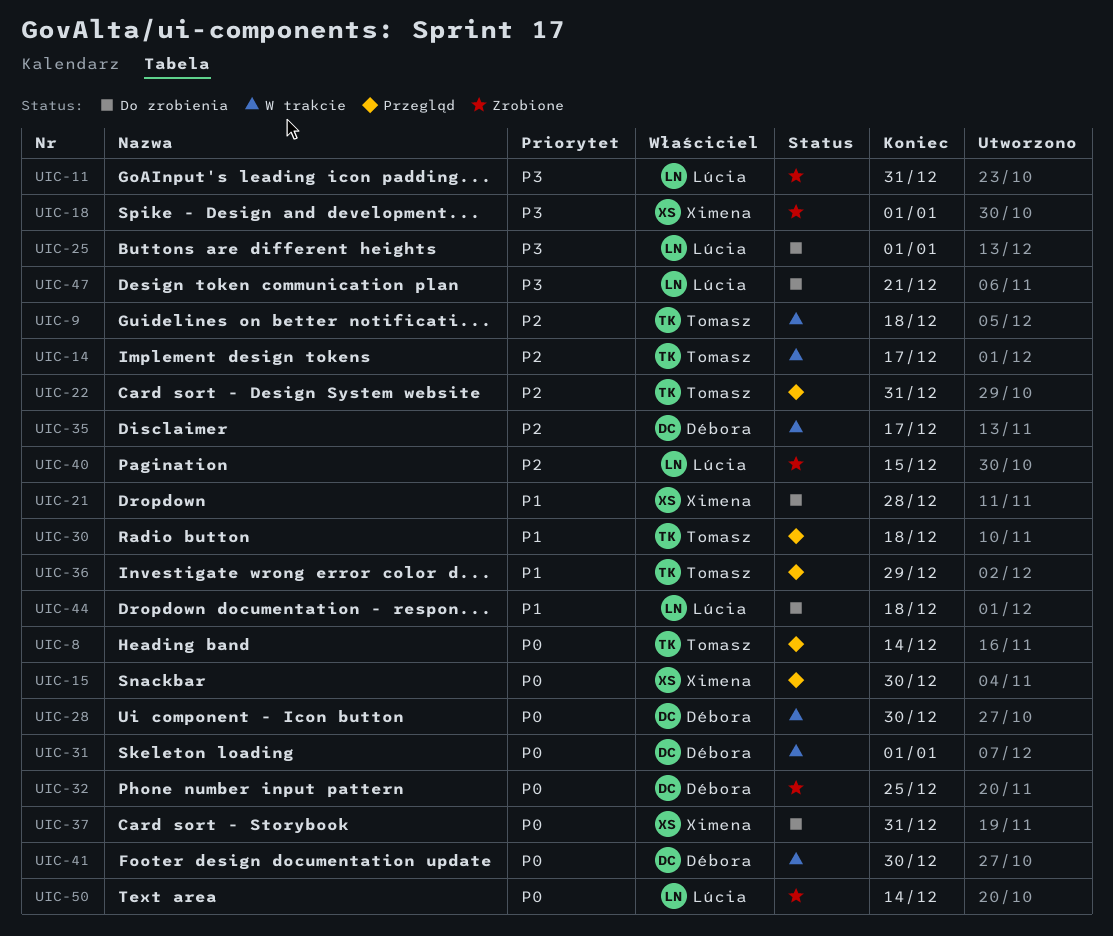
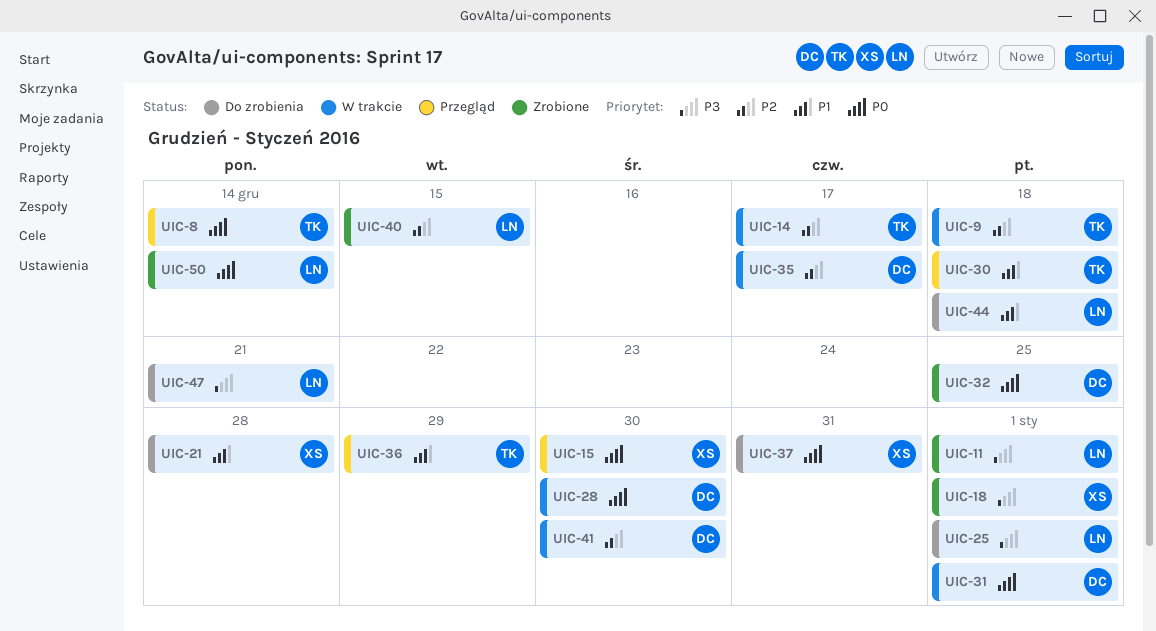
UIC-11, due: Dec 31 -> Jan 1
UIC-22: present -> none
UIC-41, priority: P0 -> P2

